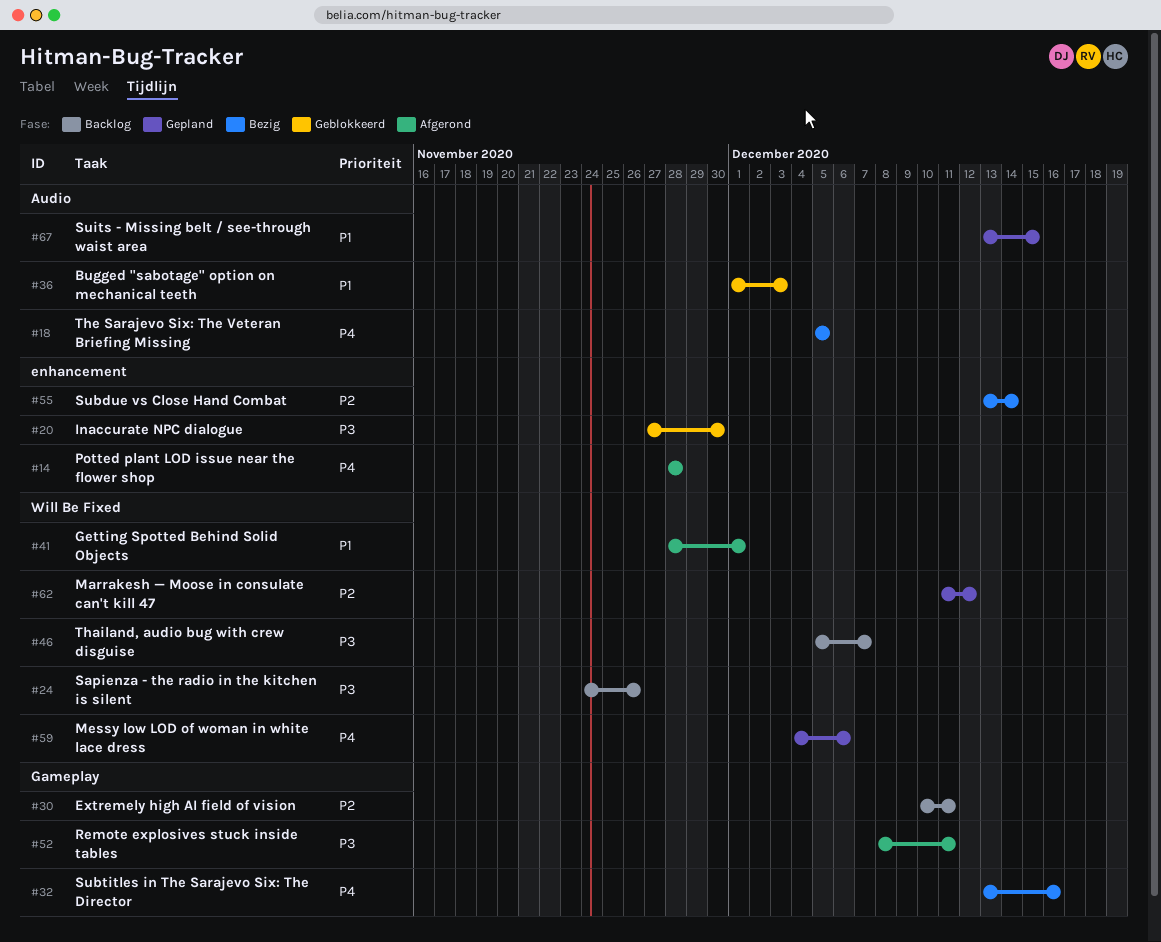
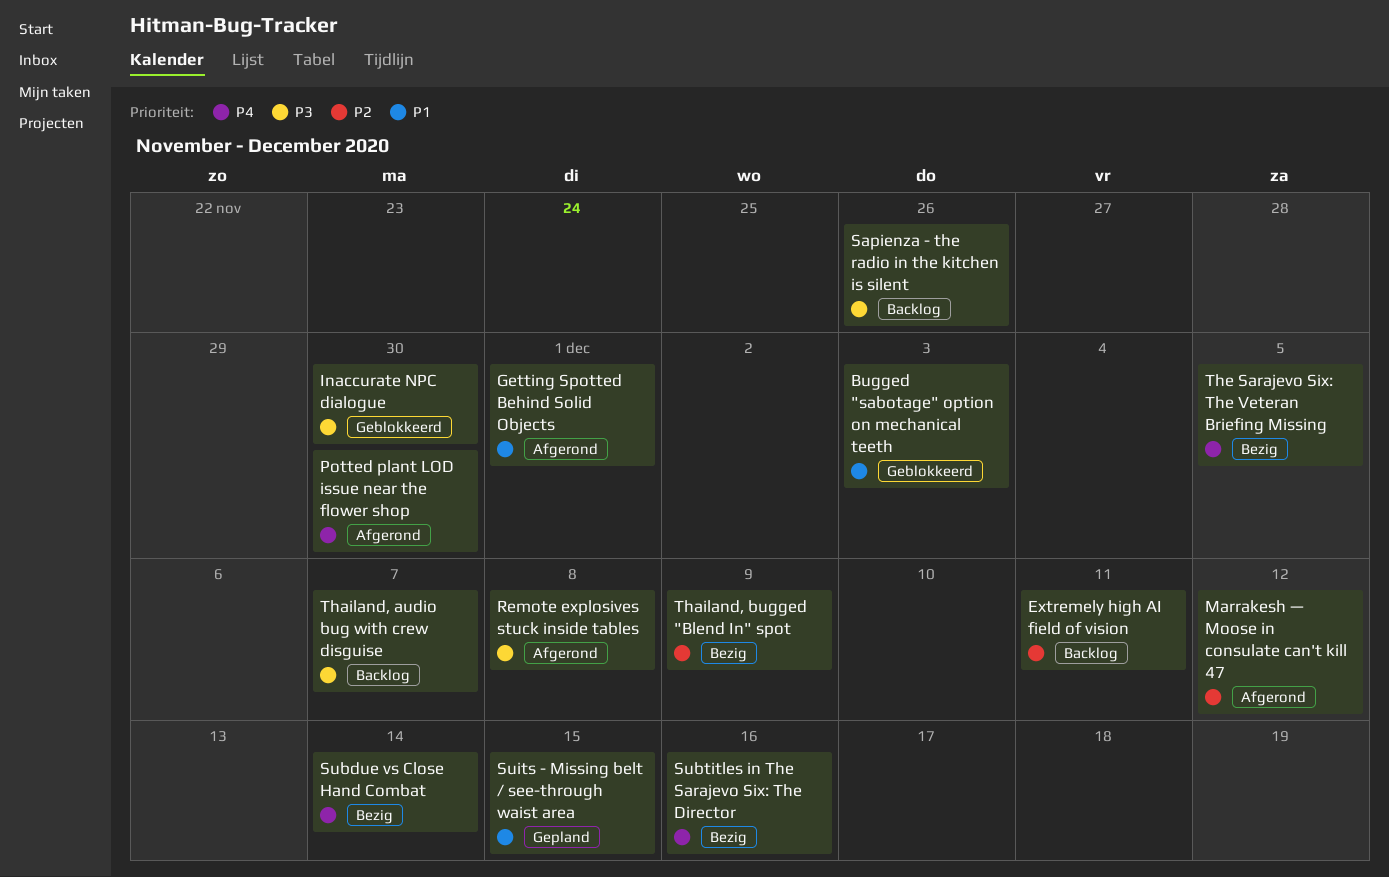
Marrakesh — Moose in consulate can't kill 47, status: Gepland -> Afgerond
Messy low LOD of woman in white lace dress: present -> none
Potted plant LOD issue near the flower shop, due: Nov 28 -> Nov 30
Remote explosives stuck inside tables, due: Dec 11 -> Dec 8
Subdue vs Close Hand Combat, priority: P2 -> P4
Thailand, bugged "Blend In" spot: none -> present

